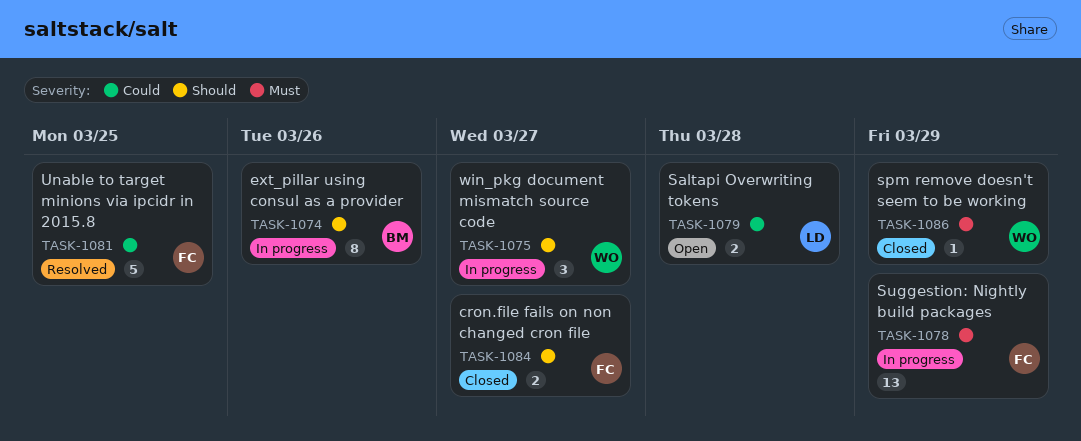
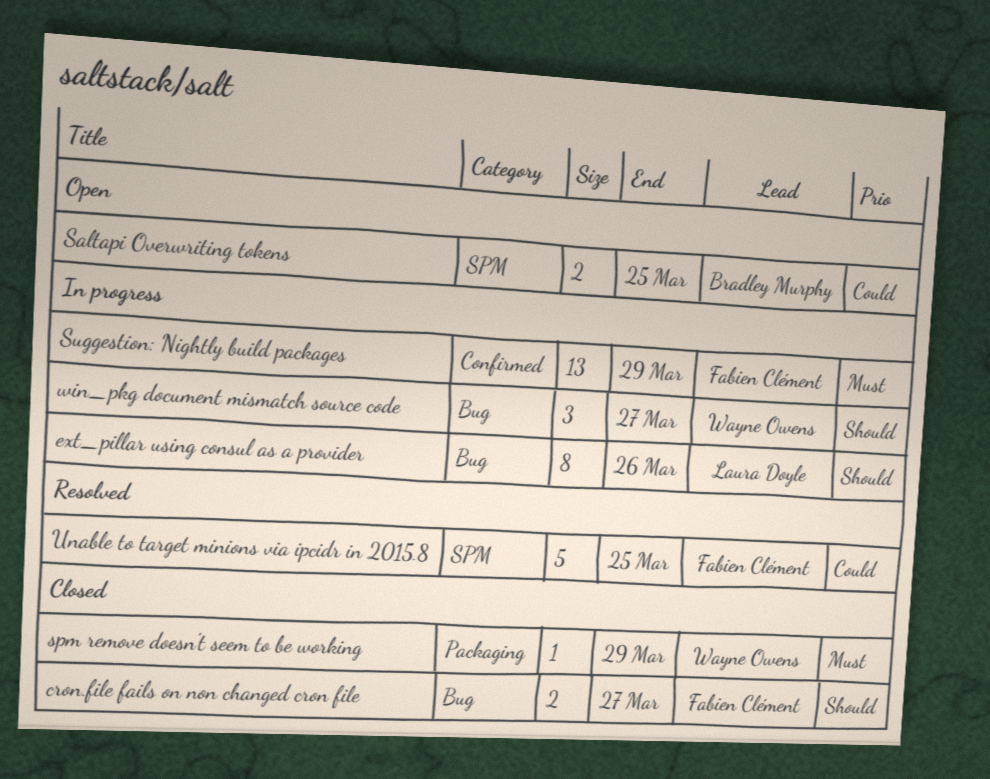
ext_pillar using consul as a provider, owner: Bradley Murphy -> Laura Doyle
Saltapi Overwriting tokens, owner: Laura Doyle -> Bradley Murphy
Saltapi Overwriting tokens, due: Mar 28 -> Mar 25

